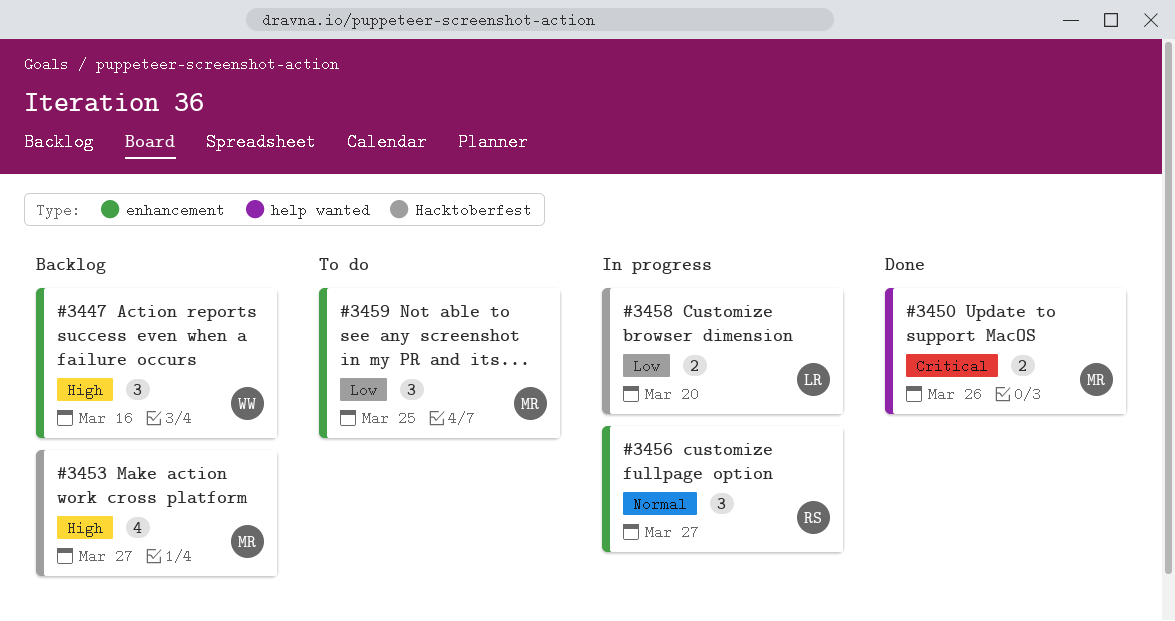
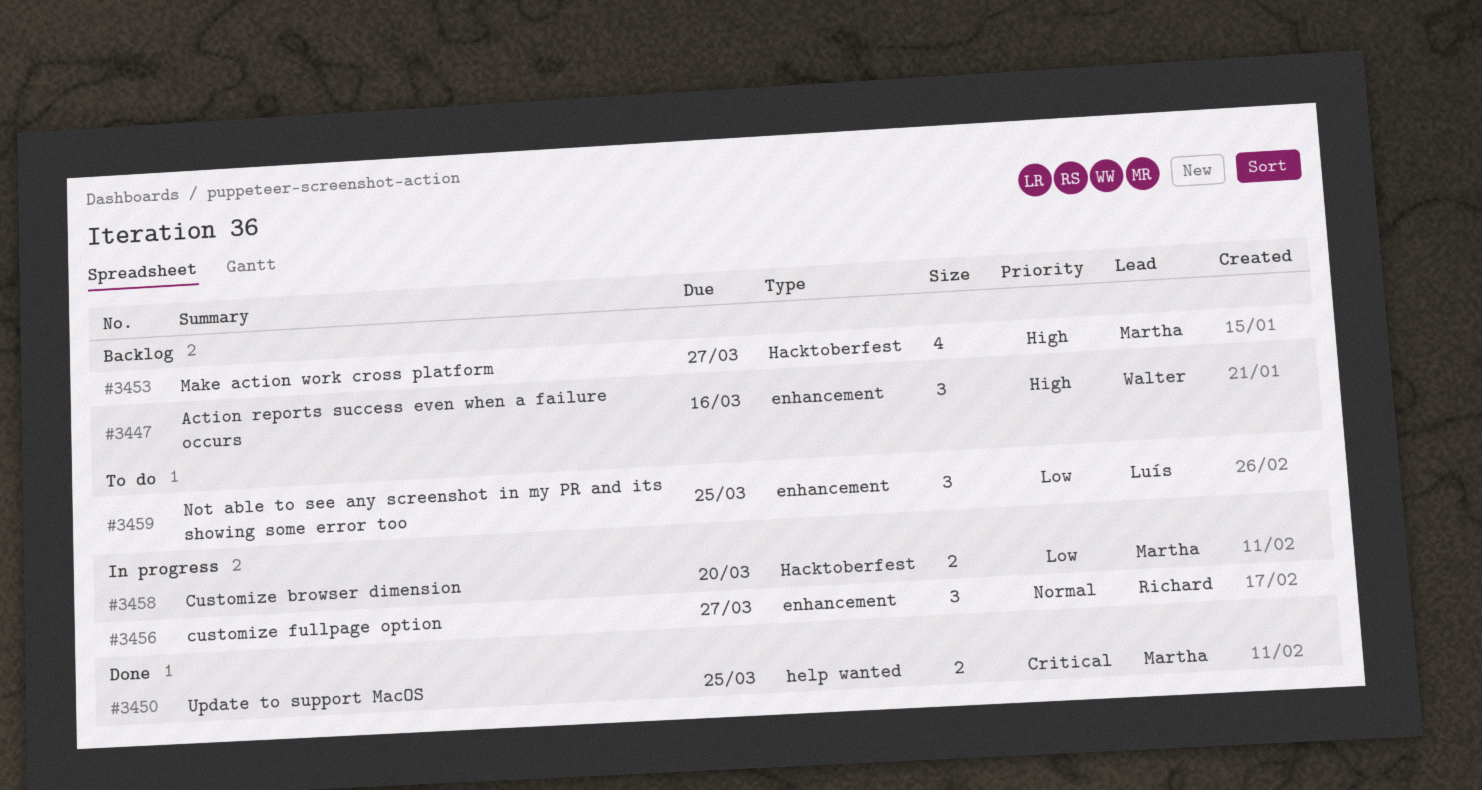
#3450, due: Mar 26 -> Mar 25
#3458, owner: Luís -> Martha
#3459, owner: Martha -> Luís

